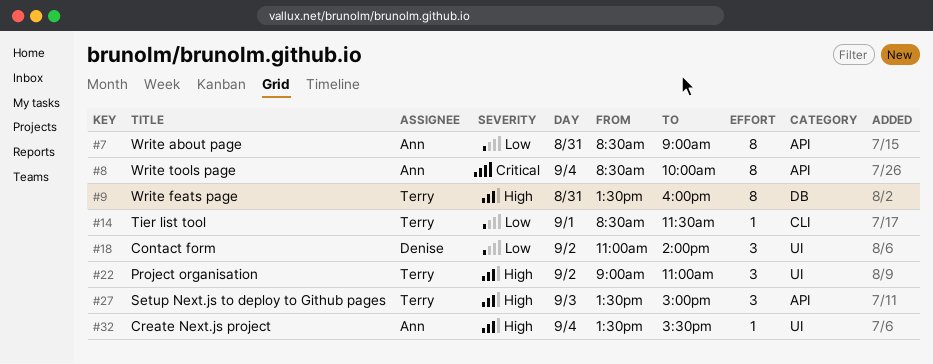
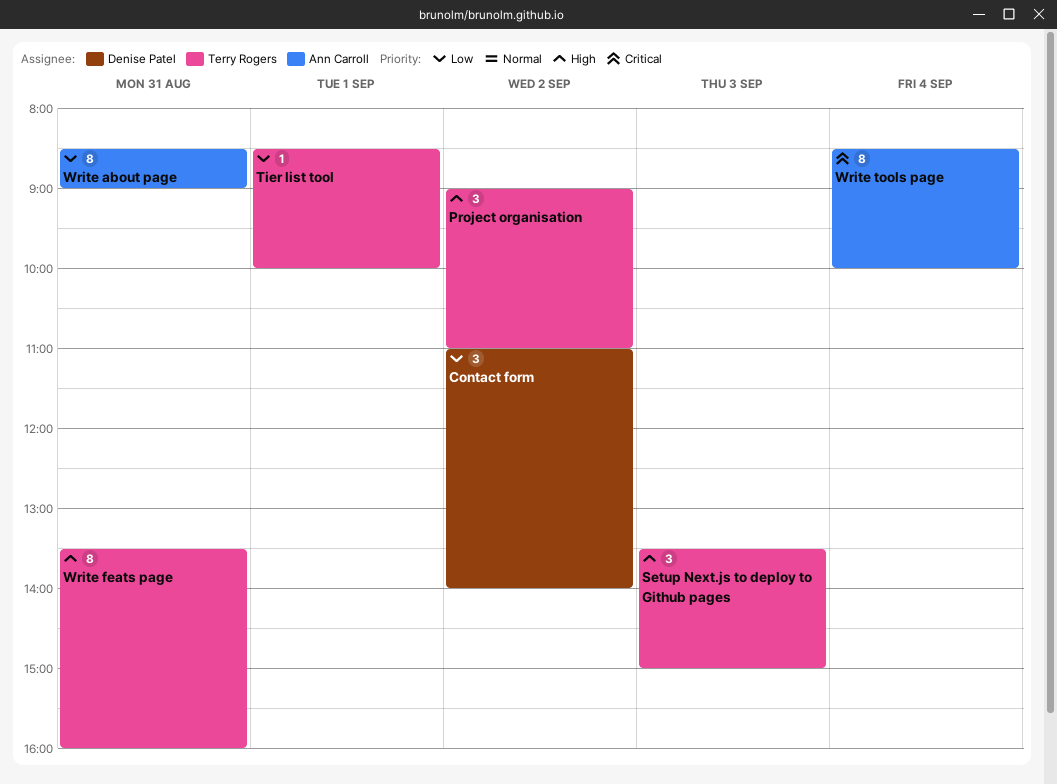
Create Next.js project: present -> none
Tier list tool, ends: 11:30 -> 10:00

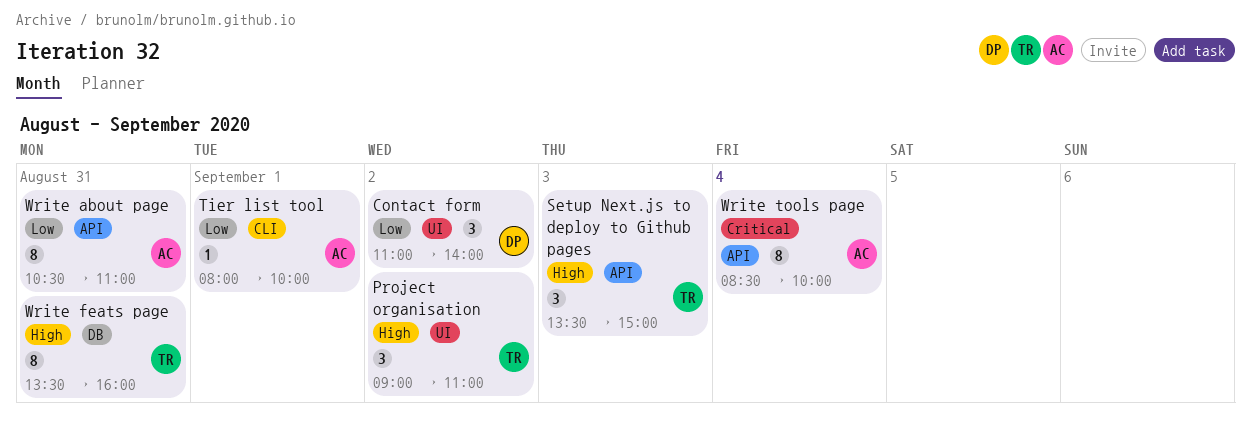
Tier list tool, owner: Terry Rogers -> Ann Carroll
Tier list tool, begins: 08:30 -> 08:00
Write about page, begins: 08:30 -> 10:30
Write about page, ends: 09:00 -> 11:00

